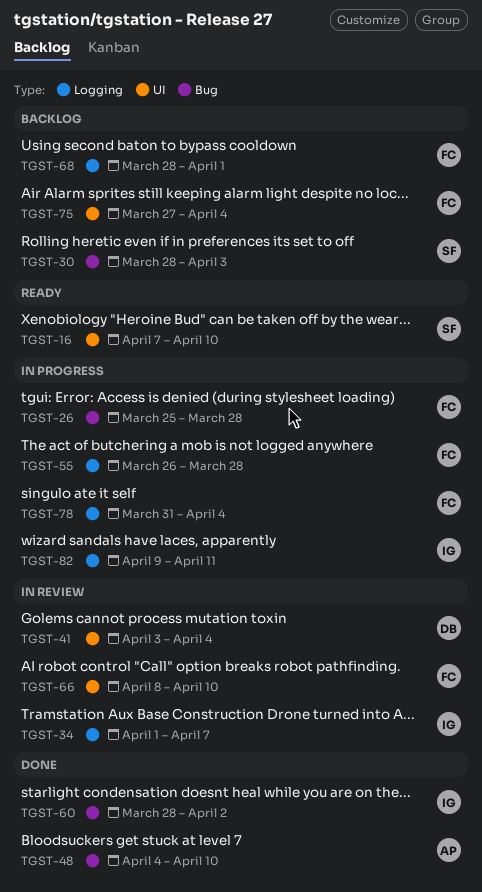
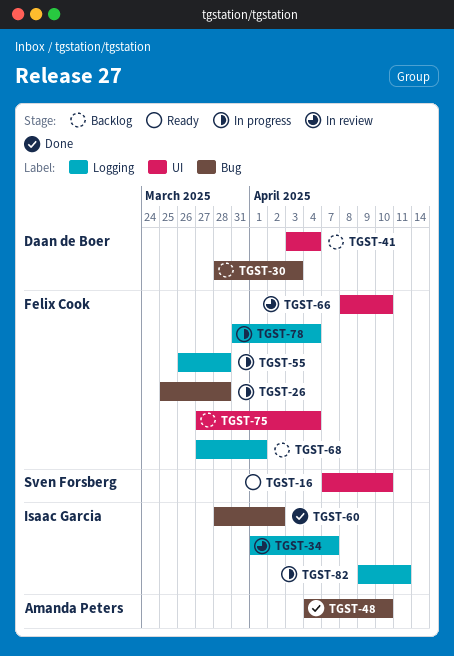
TGST-30, owner: Sven Forsberg -> Daan de Boer
TGST-41, status: In review -> Backlog
TGST-68, start: Mar 28 -> Mar 27

